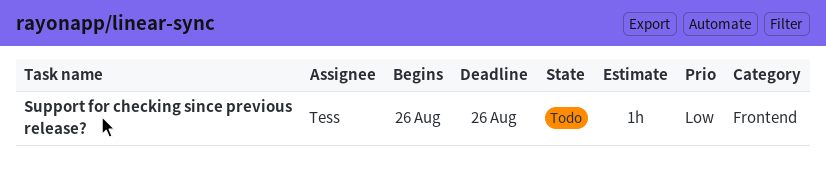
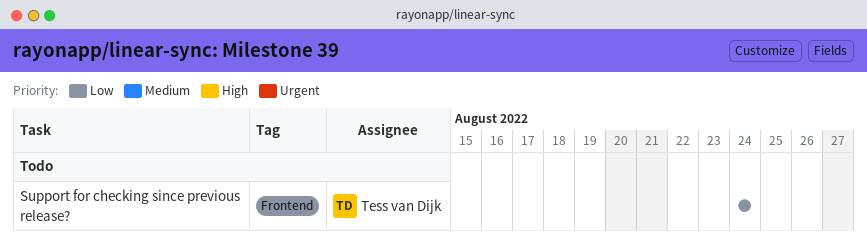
Support for checking since previous release?, start: Aug 26 -> Aug 24
Support for checking since previous release?, due: Aug 26 -> Aug 24

